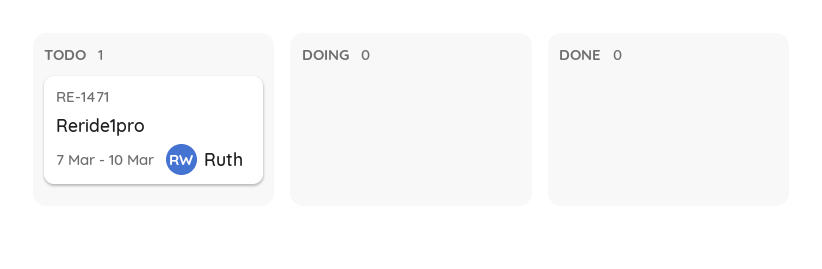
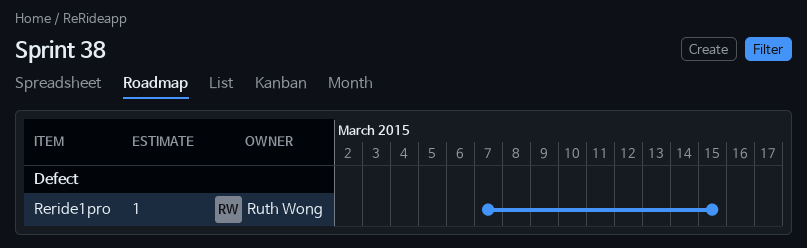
Reride1pro, due: Mar 10 -> Mar 15

